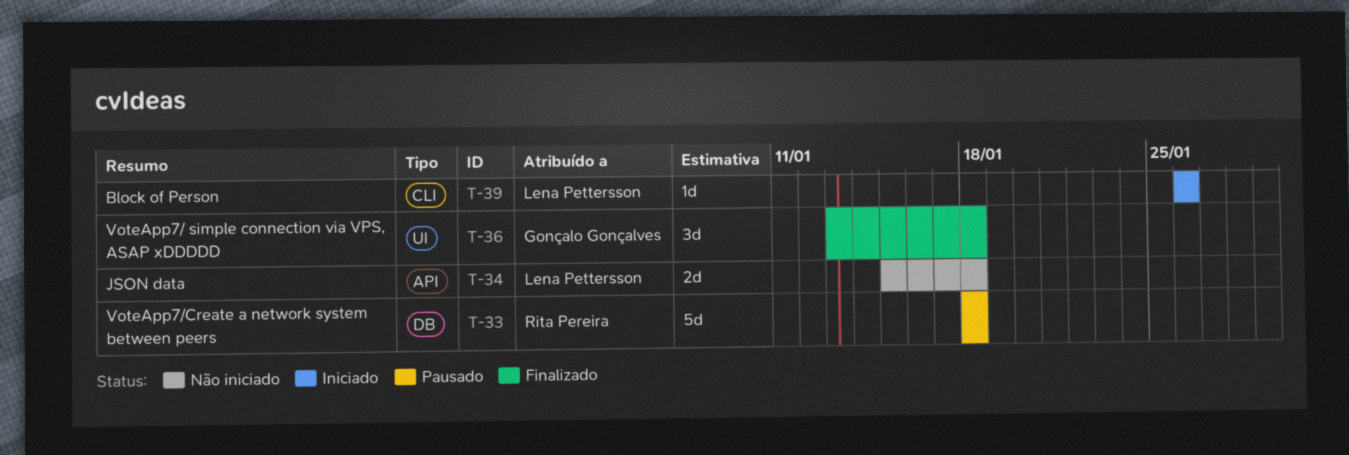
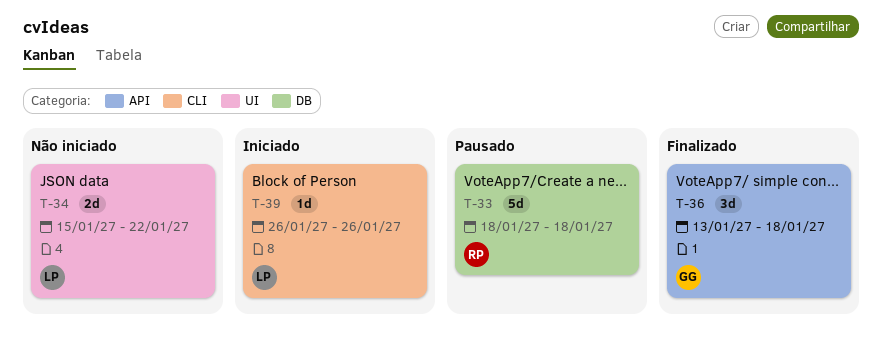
T-34, label: API -> UI
T-34, due: Jan 18 -> Jan 22
T-36, label: UI -> API

